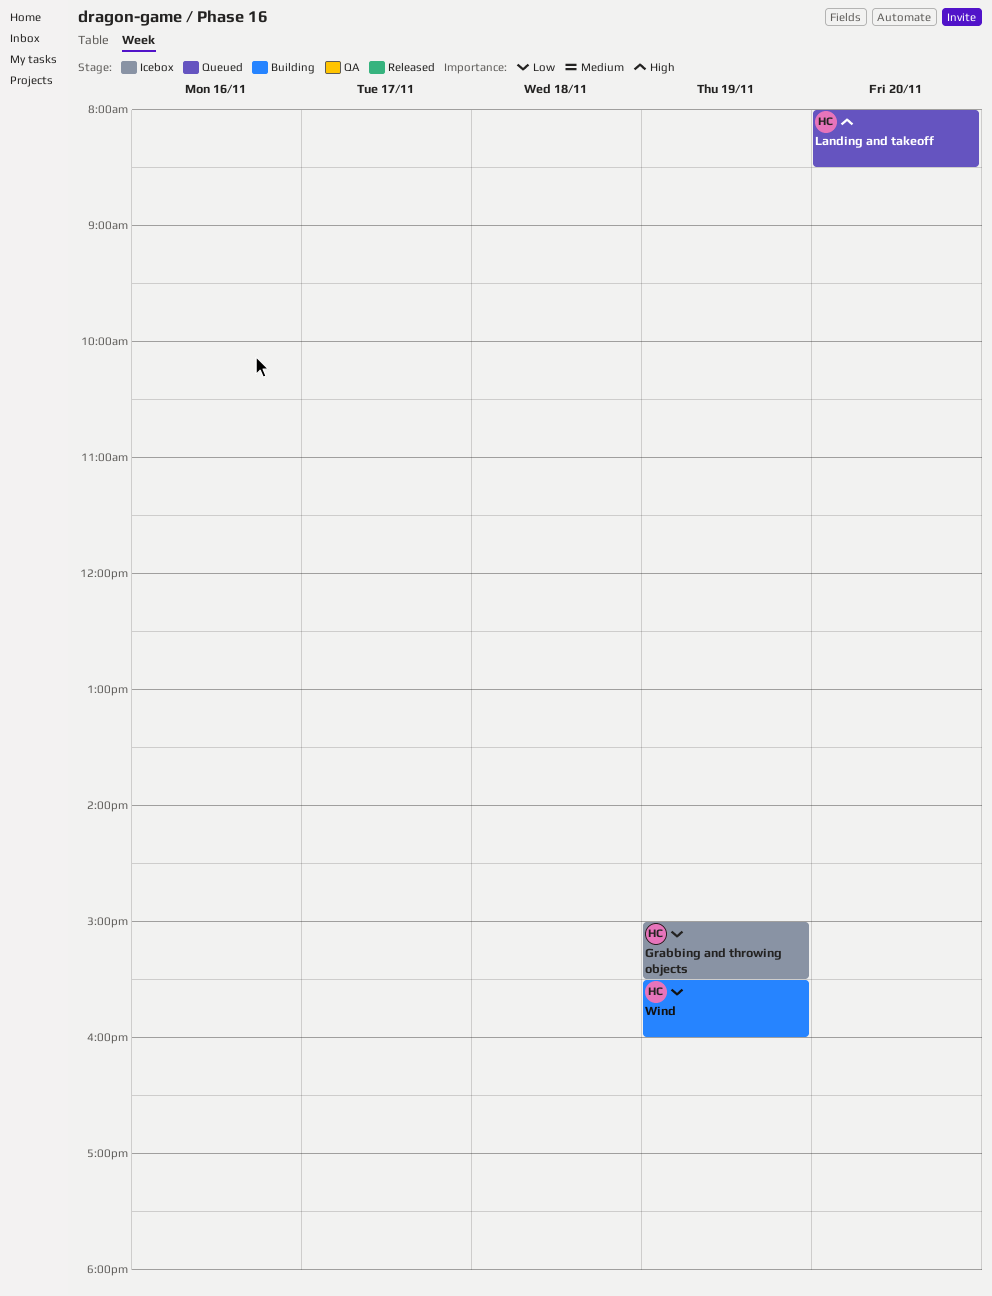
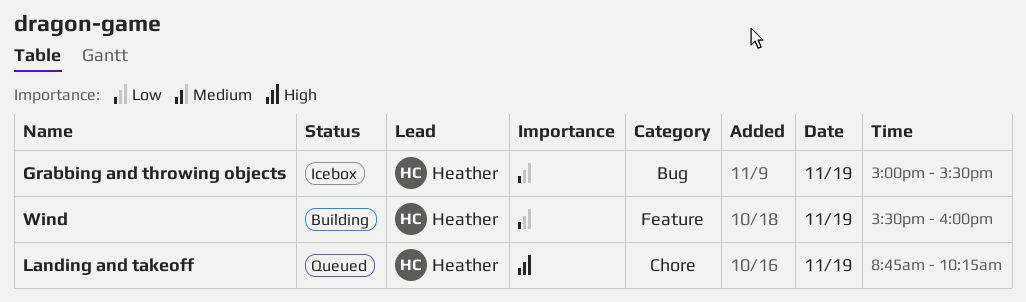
Landing and takeoff, day: Nov 20 -> Nov 19
Landing and takeoff, begins: 08:00 -> 08:45
Landing and takeoff, ends: 08:30 -> 10:15

